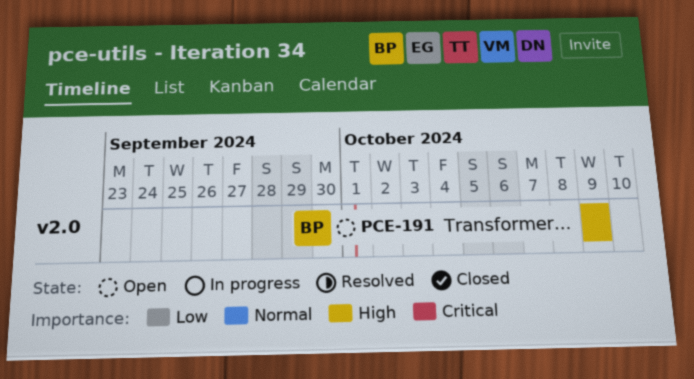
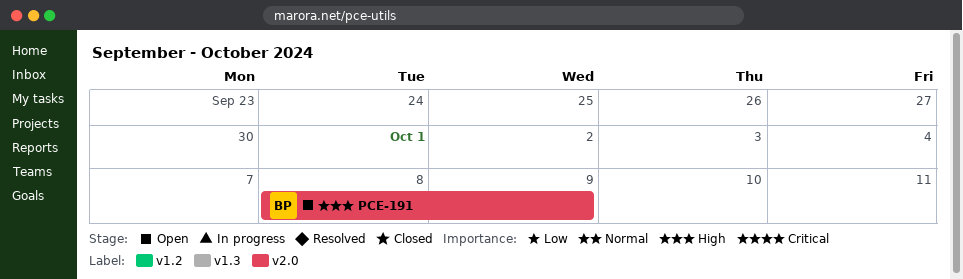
PCE-191, start: Oct 9 -> Oct 8

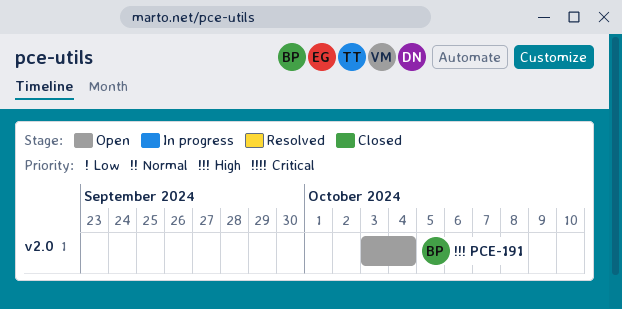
PCE-191, start: Oct 8 -> Oct 3
PCE-191, due: Oct 9 -> Oct 4

